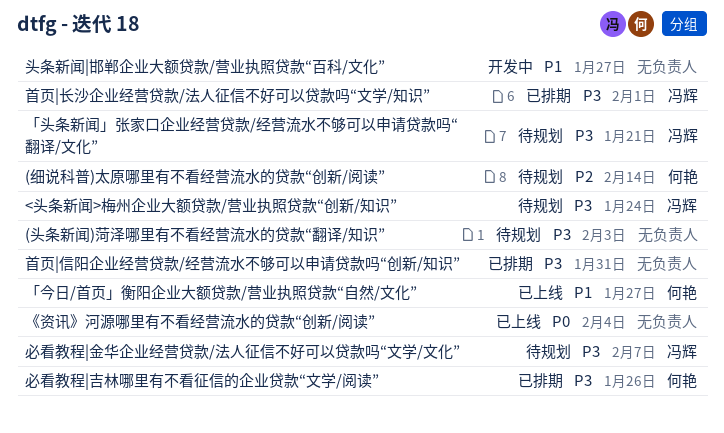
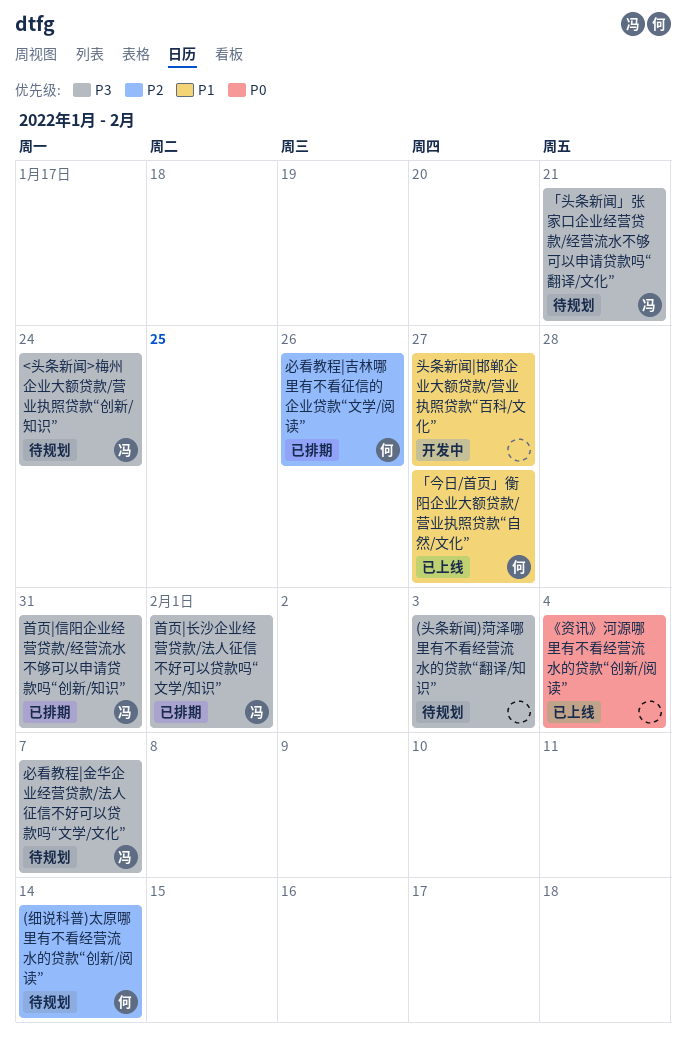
必看教程|吉林哪里有不看征信的企业贷款“文学/阅读”, priority: P3 -> P2
首页|信阳企业经营贷款/经营流水不够可以申请贷款吗“创新/知识”, owner: none -> 冯辉

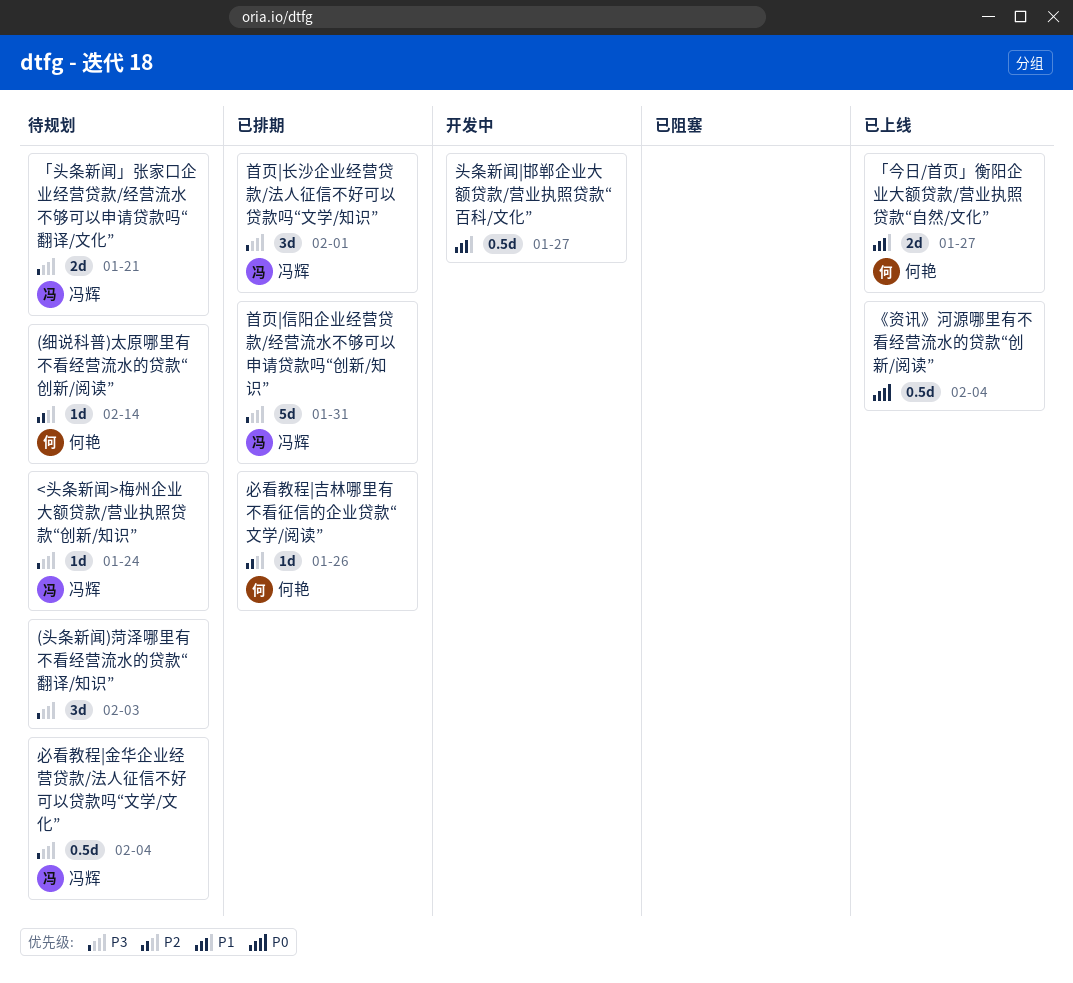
必看教程|金华企业经营贷款/法人征信不好可以贷款吗“文学/文化”, due: Feb 7 -> Feb 4

